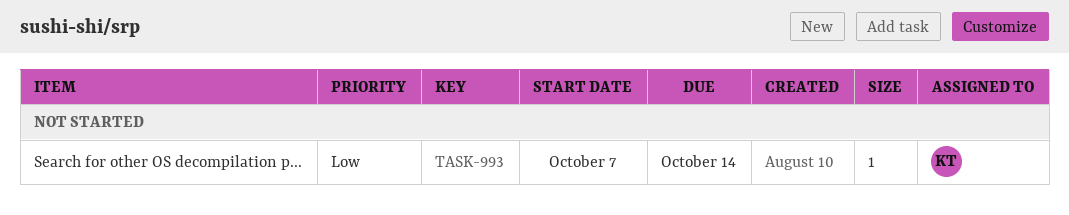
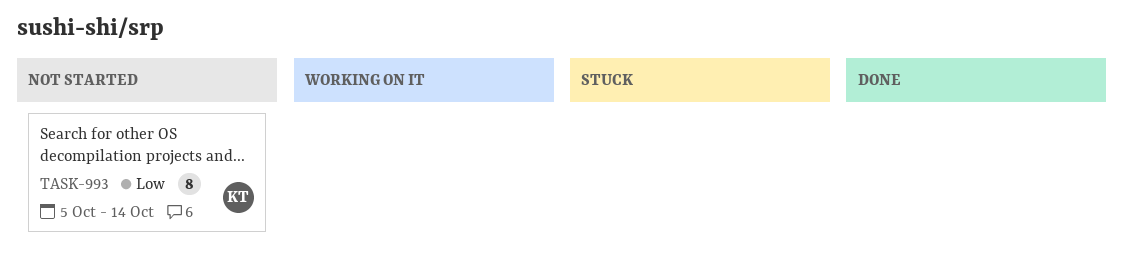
TASK-993, estimate: 1 -> 8
TASK-993, start: Oct 7 -> Oct 5

